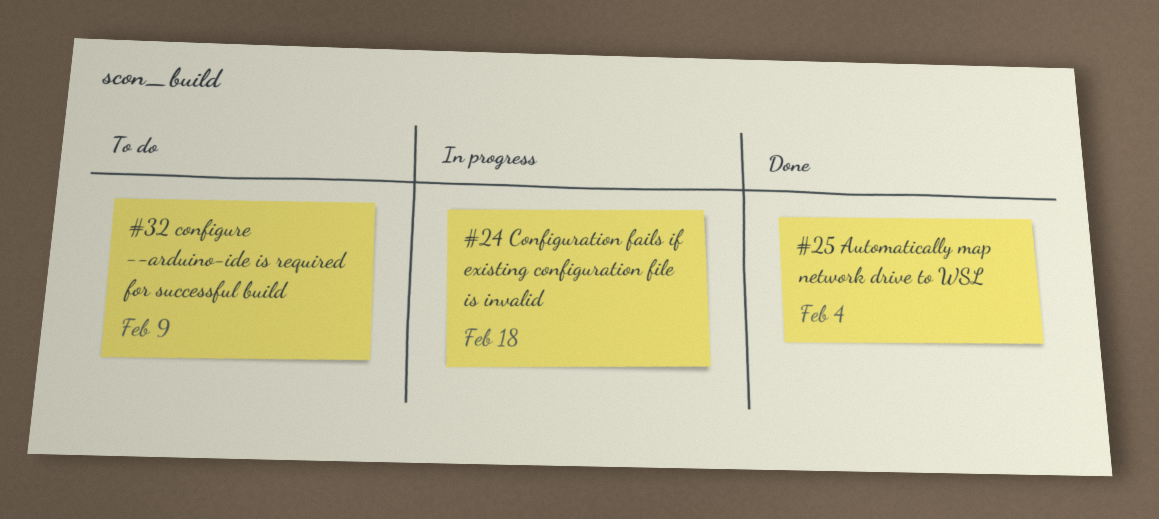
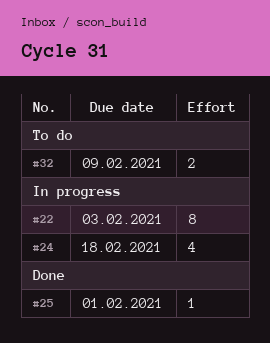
#22: none -> present
#25, due: Feb 4 -> Feb 1

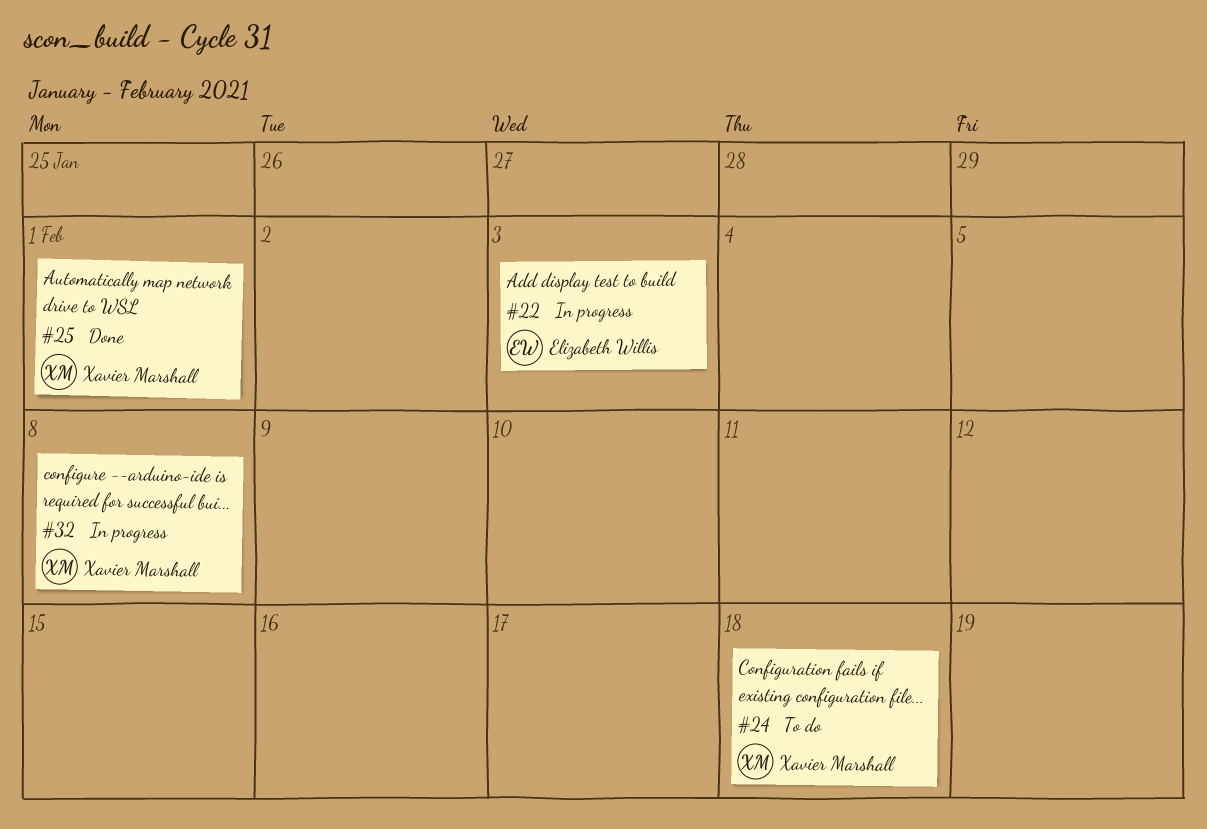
#24, status: In progress -> To do
#32, status: To do -> In progress
#32, due: Feb 9 -> Feb 8

